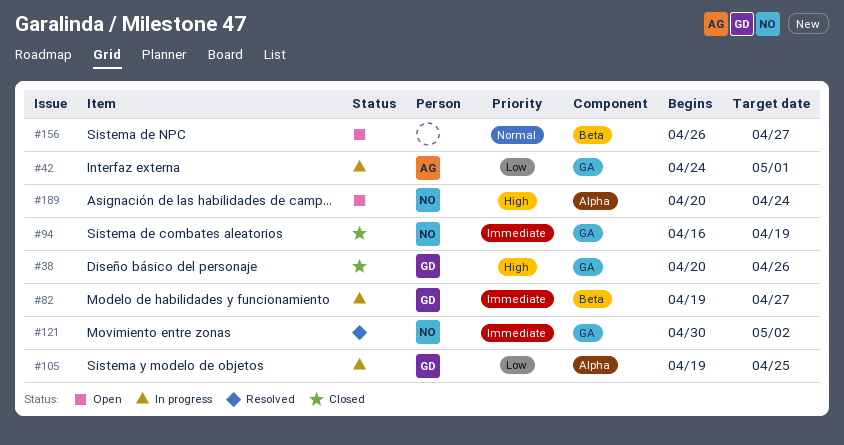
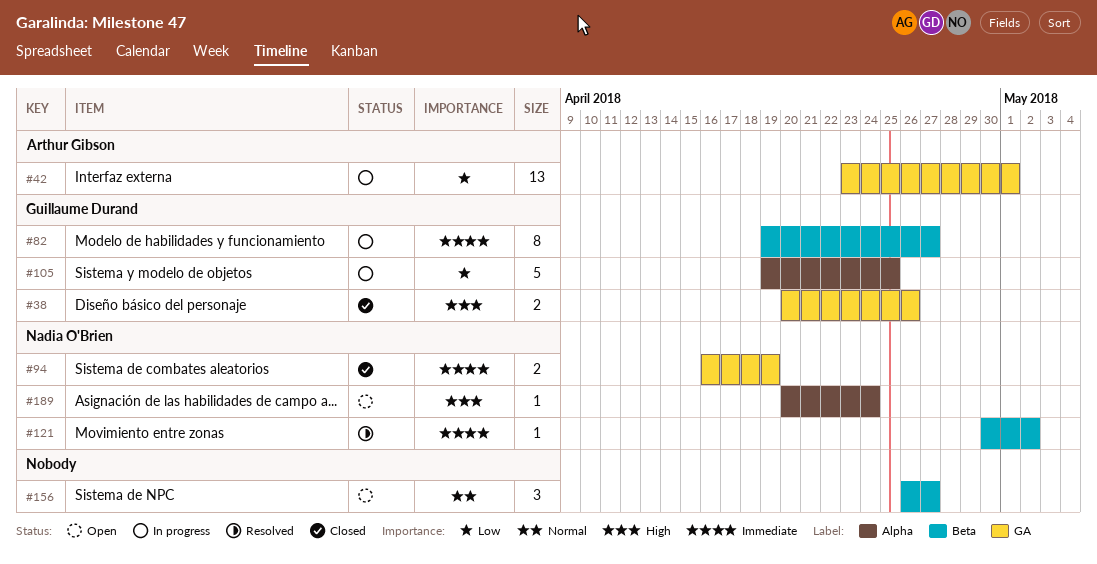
#42, start: Apr 24 -> Apr 23
#121, label: GA -> Beta

